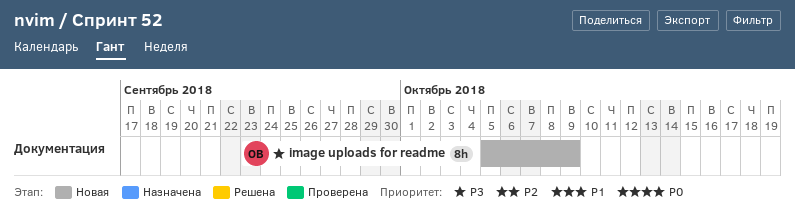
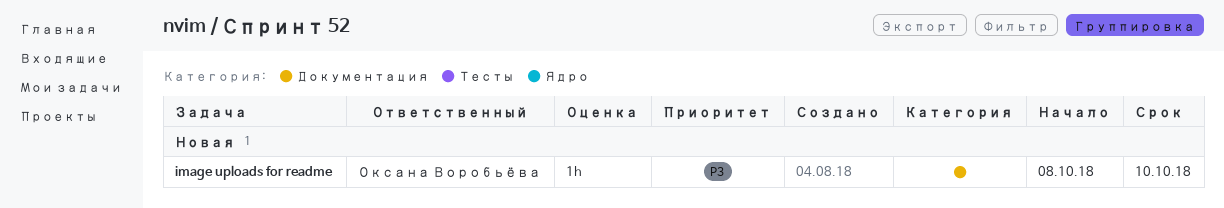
image uploads for readme, estimate: 8h -> 1h
image uploads for readme, start: Oct 5 -> Oct 8
image uploads for readme, due: Oct 9 -> Oct 10

